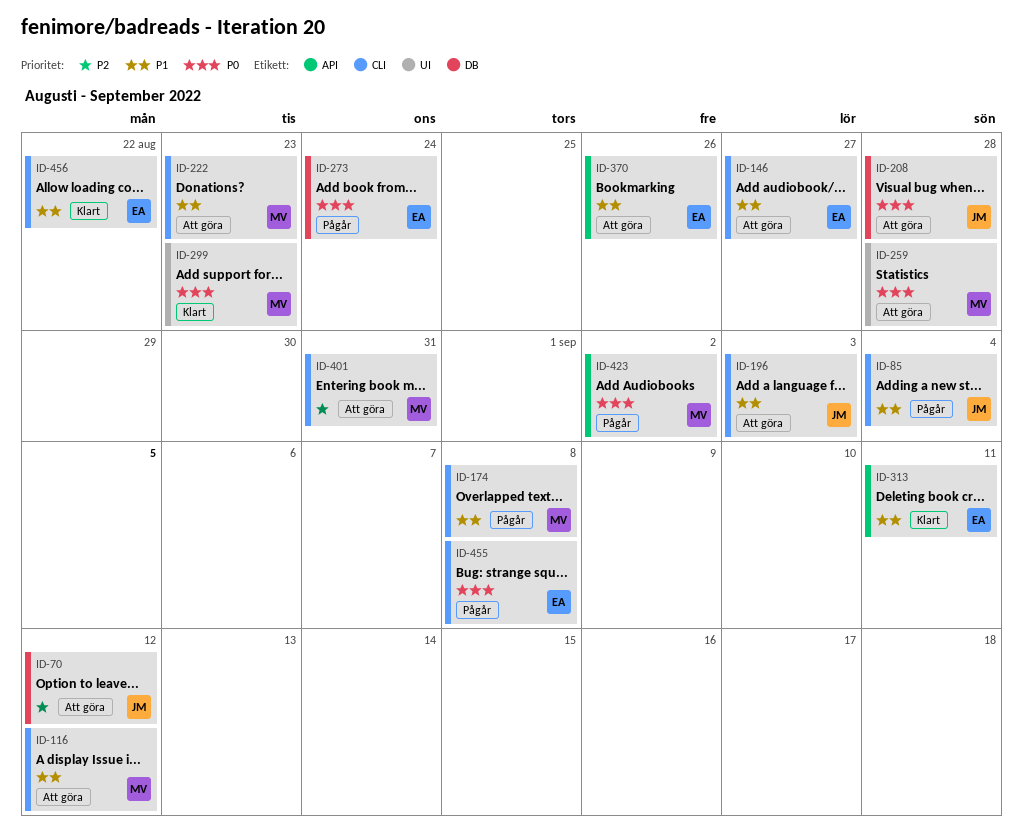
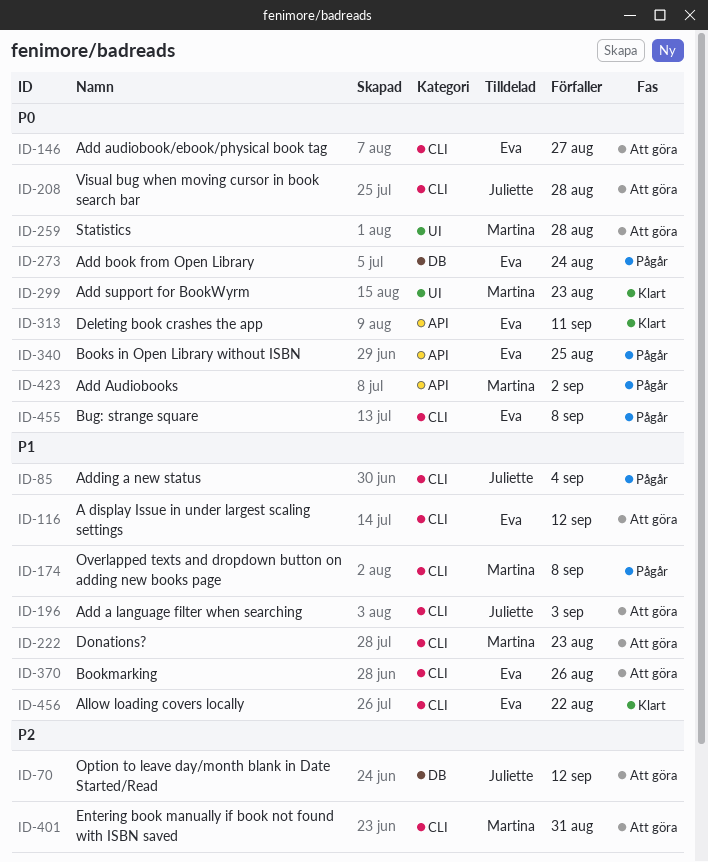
ID-116, owner: Martina -> Eva
ID-146, priority: P1 -> P0
ID-208, label: DB -> CLI
ID-313, priority: P1 -> P0
ID-340: none -> present
ID-370, label: API -> CLI

